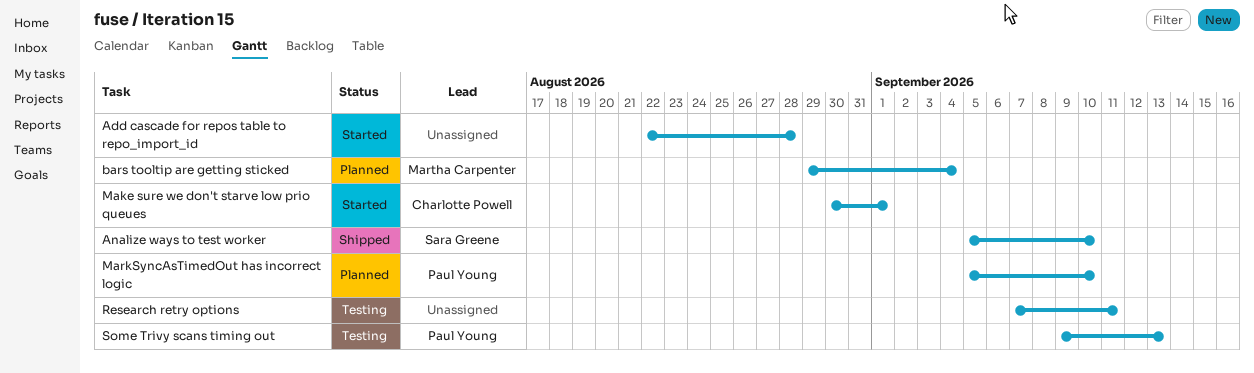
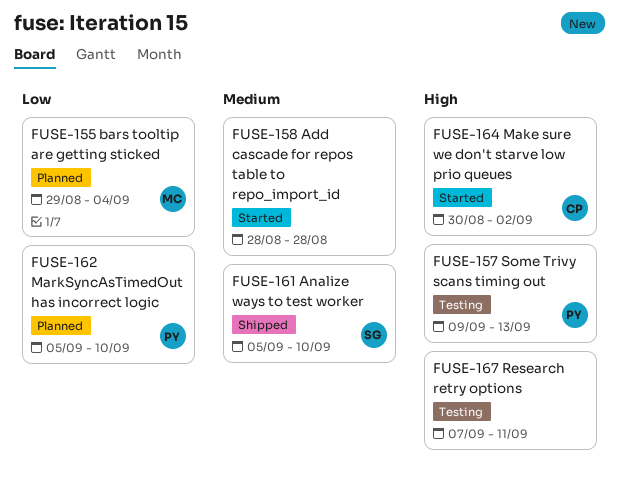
Add cascade for repos table to repo_import_id, start: Aug 22 -> Aug 28
Make sure we don't starve low prio queues, due: Sep 1 -> Sep 2

